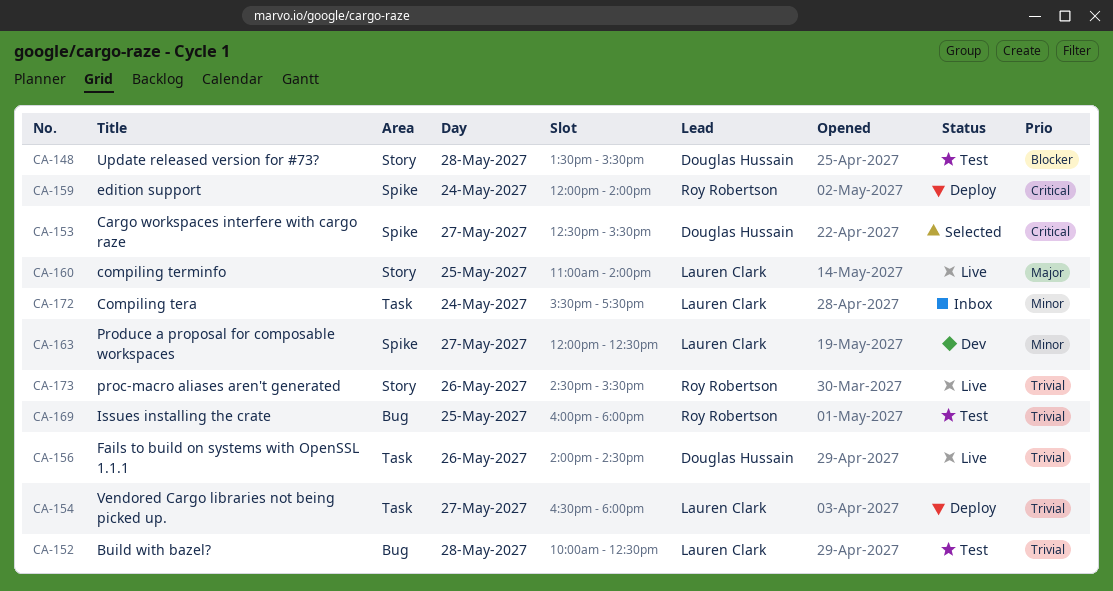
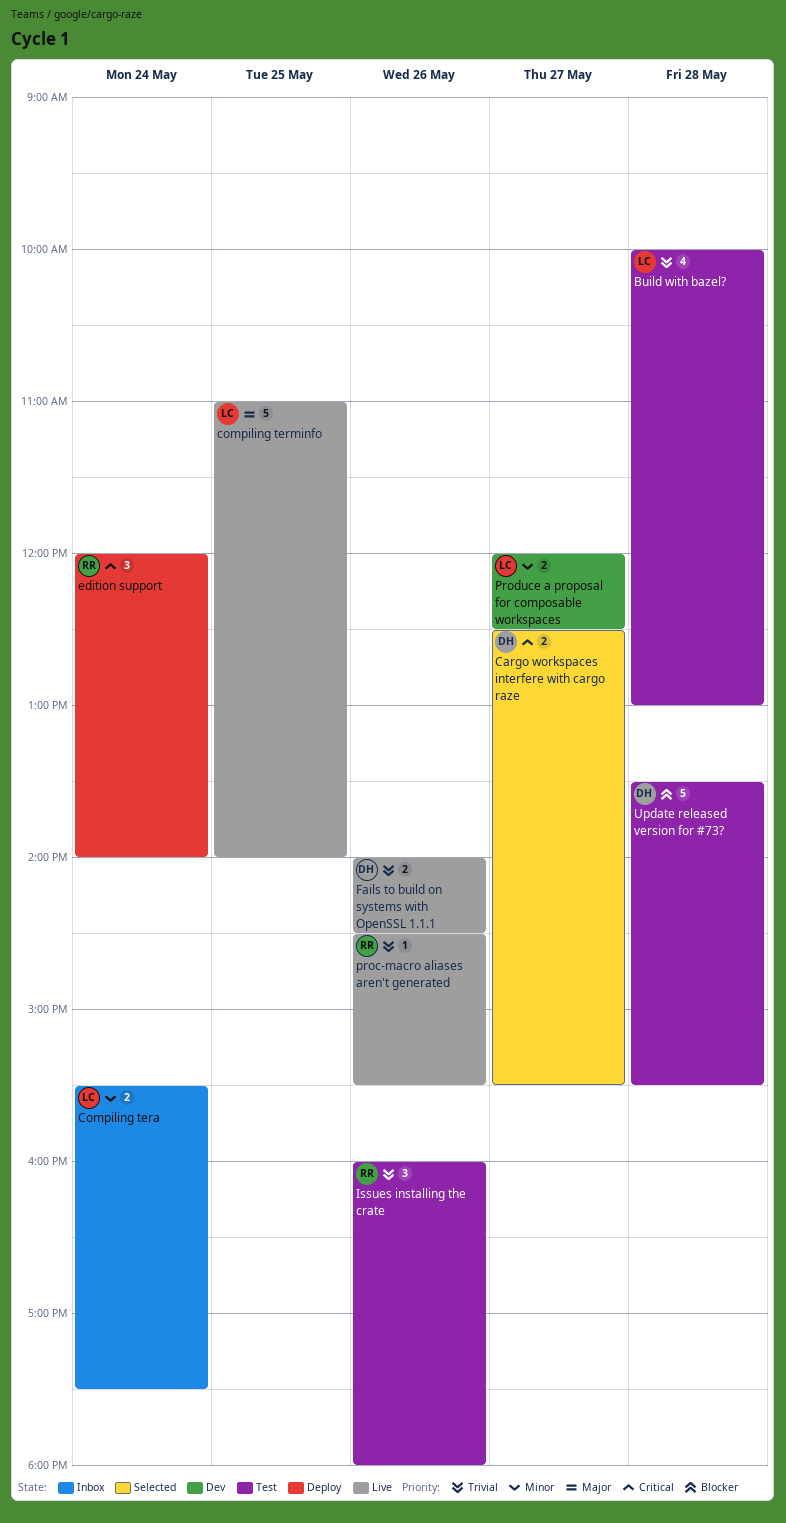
Build with bazel?, ends: 12:30 -> 13:00
Issues installing the crate, day: May 25 -> May 26
Vendored Cargo libraries not being picked up.: present -> none

